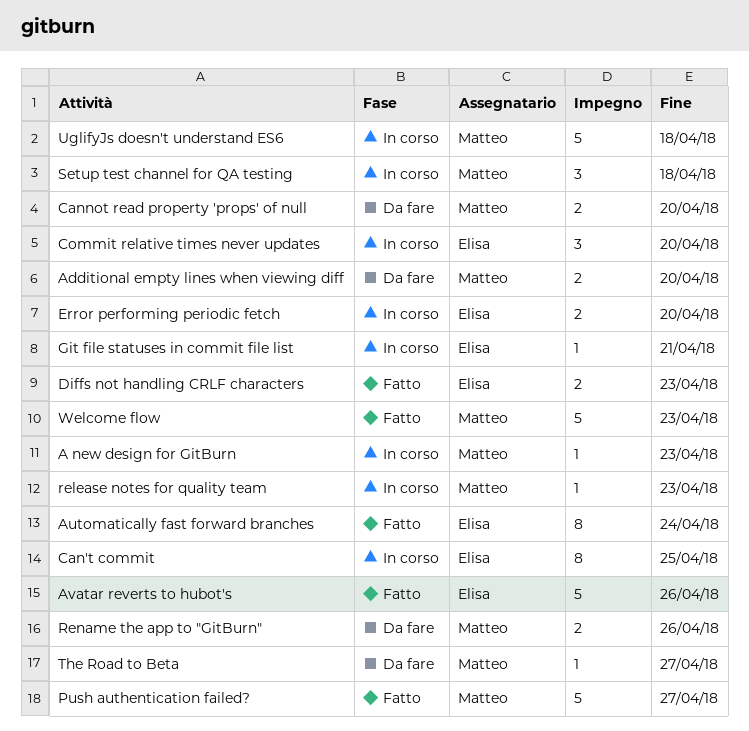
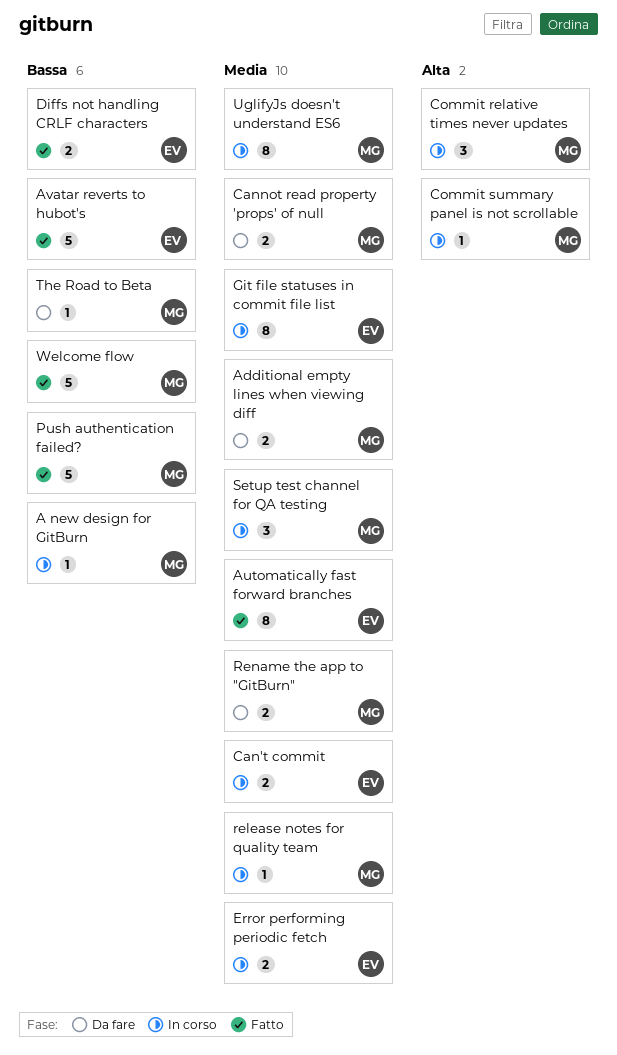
Can't commit, estimate: 8 -> 2
Commit relative times never updates, owner: Elisa -> Matteo
Git file statuses in commit file list, estimate: 1 -> 8
UglifyJs doesn't understand ES6, estimate: 5 -> 8
Сommit summary panel is not scrollable: none -> present

